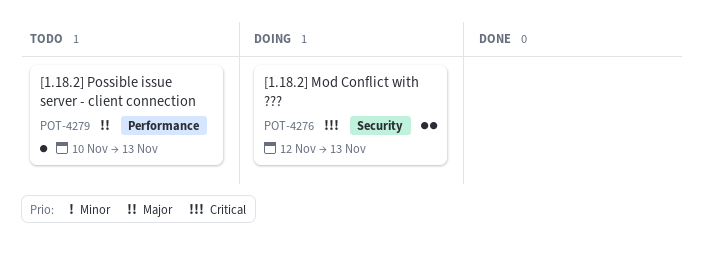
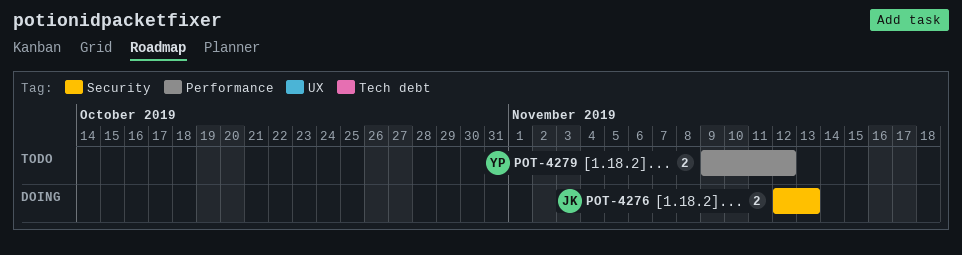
POT-4279, estimate: 1 -> 2
POT-4279, start: Nov 10 -> Nov 9
POT-4279, due: Nov 13 -> Nov 12

